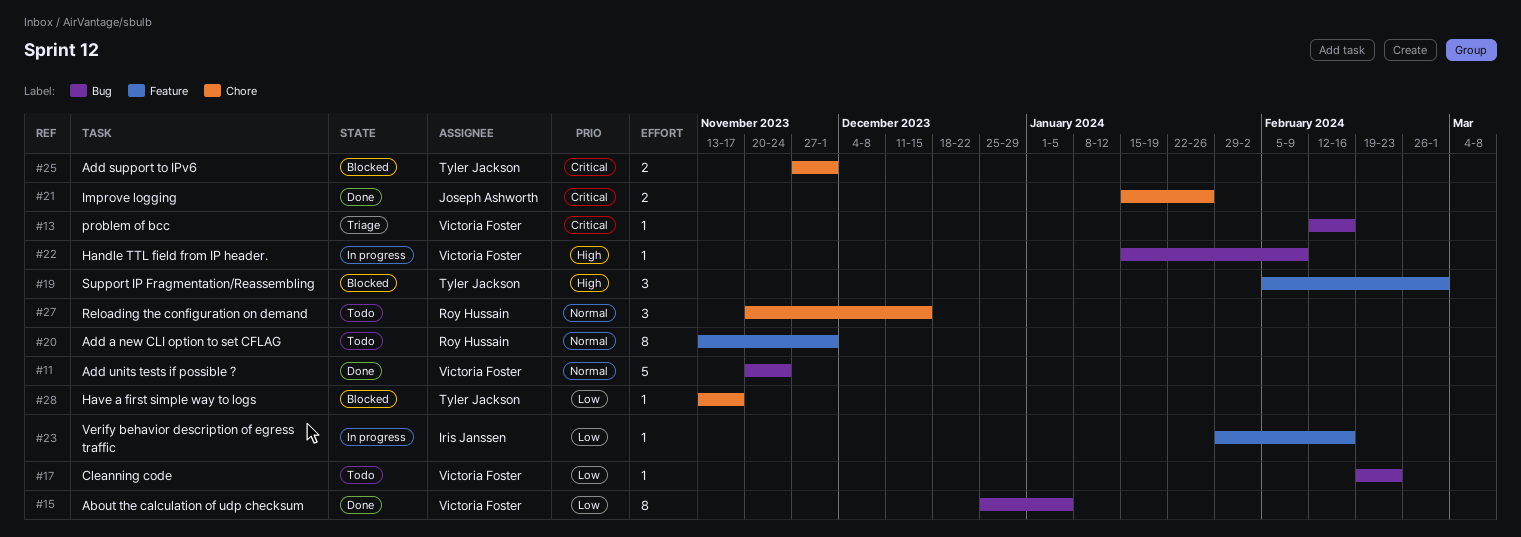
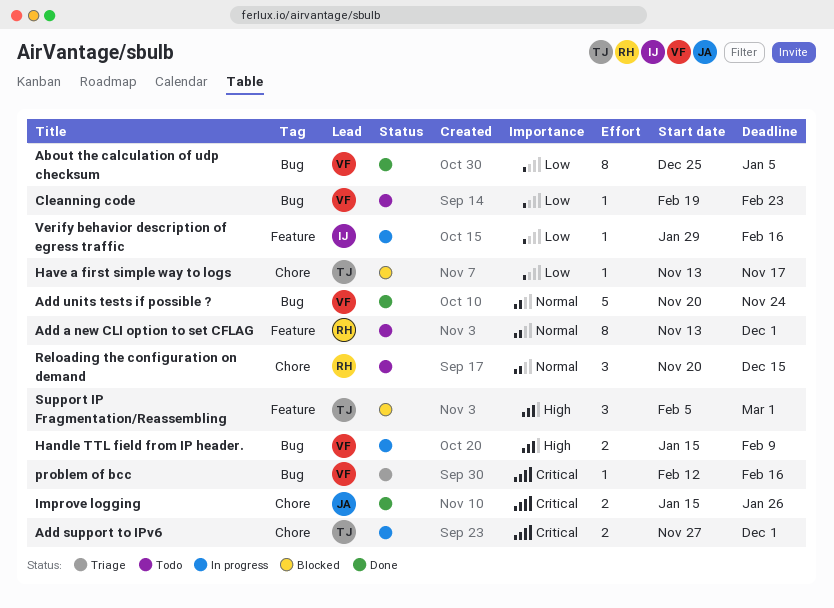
Add support to IPv6, status: Blocked -> In progress
Handle TTL field from IP header., estimate: 1 -> 2

